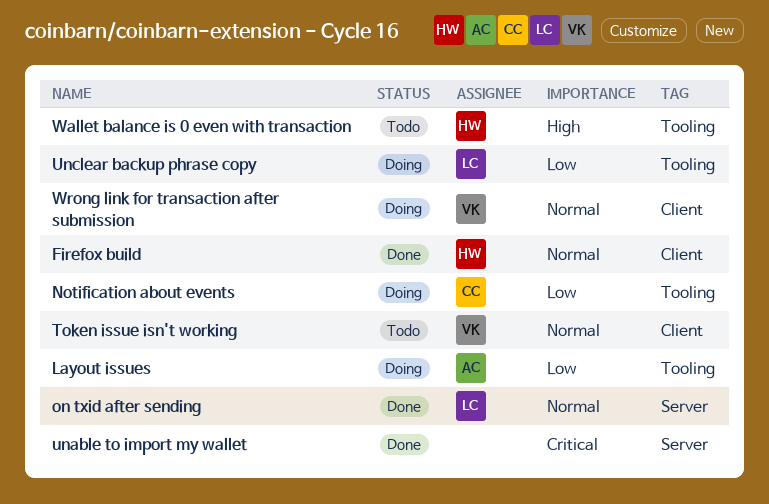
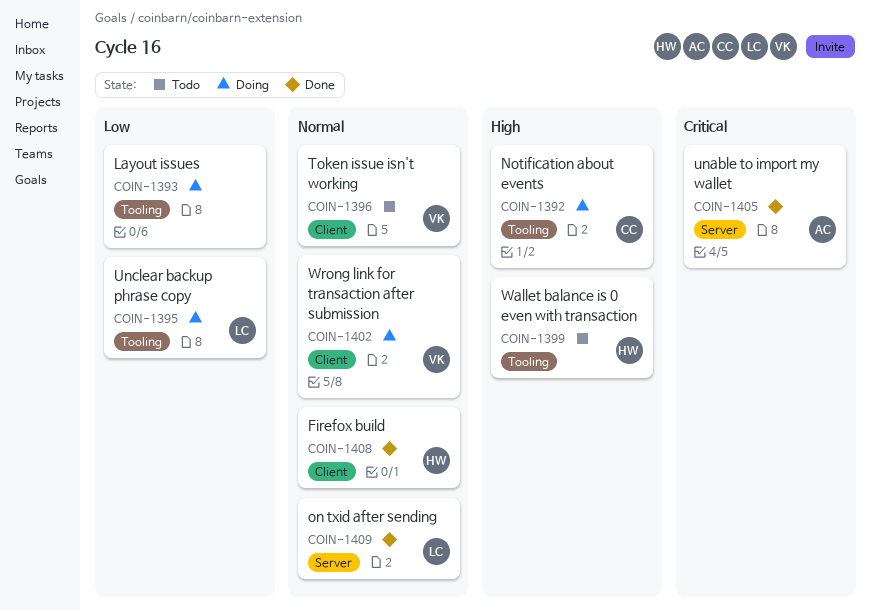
Layout issues, owner: AC -> none
Notification about events, priority: Low -> High
unable to import my wallet, owner: none -> AC

